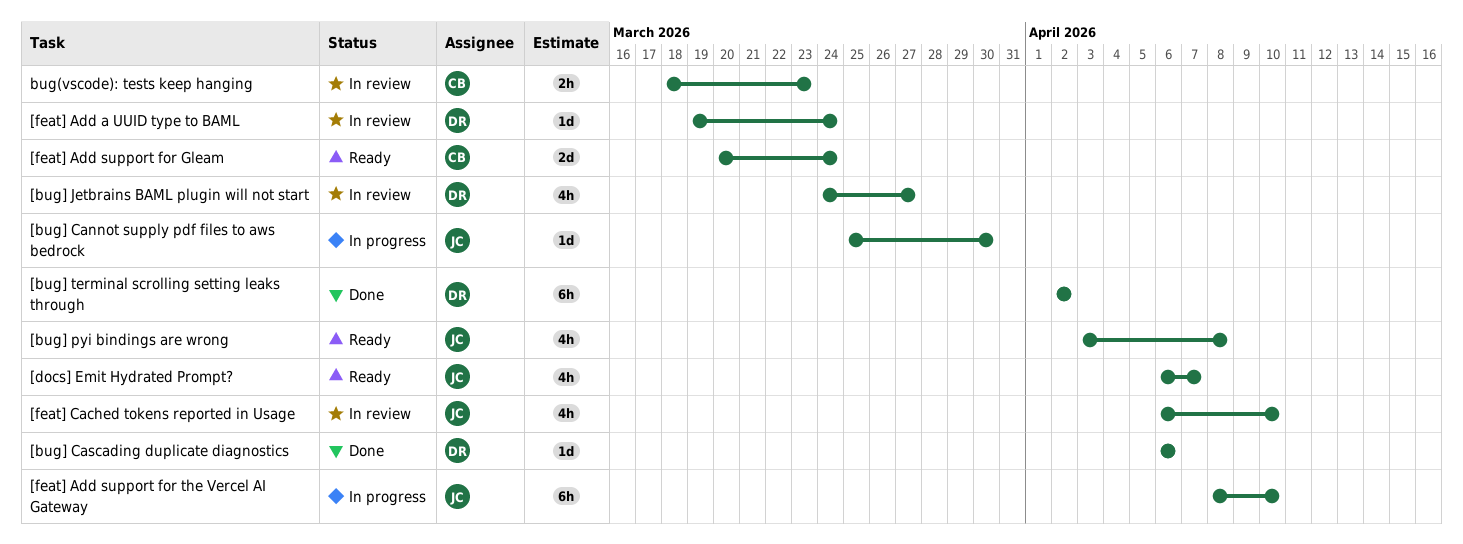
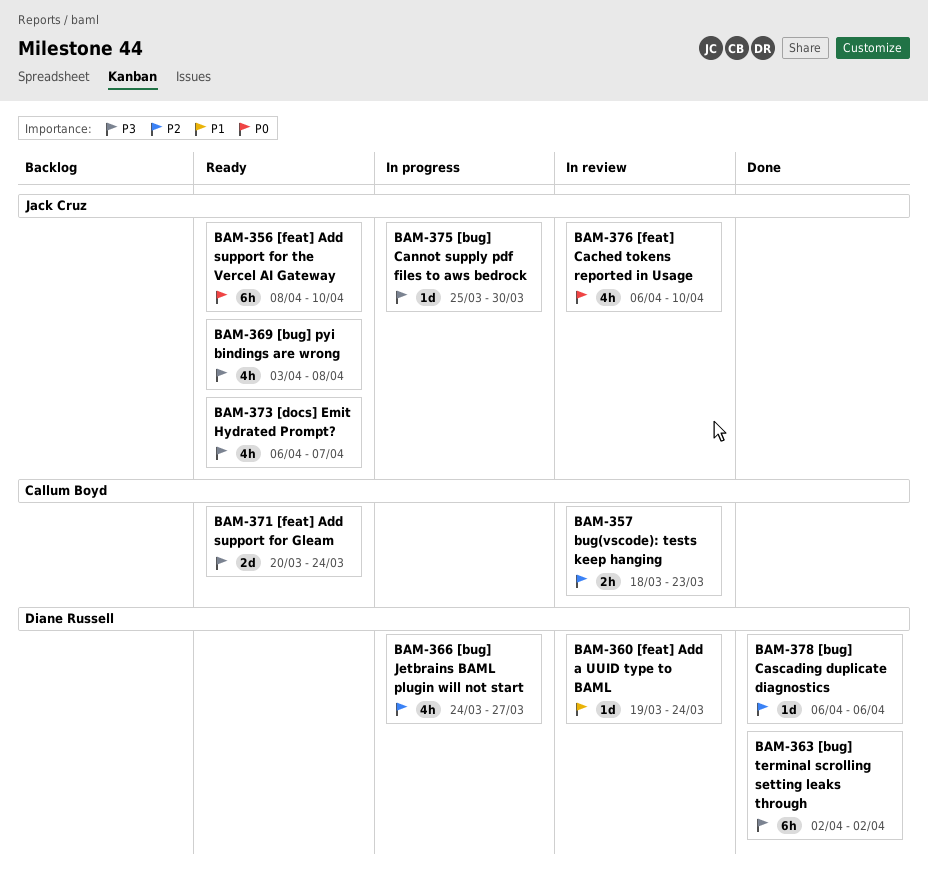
[bug] Jetbrains BAML plugin will not start, status: In review -> In progress
[feat] Add support for the Vercel AI Gateway, status: In progress -> Ready

